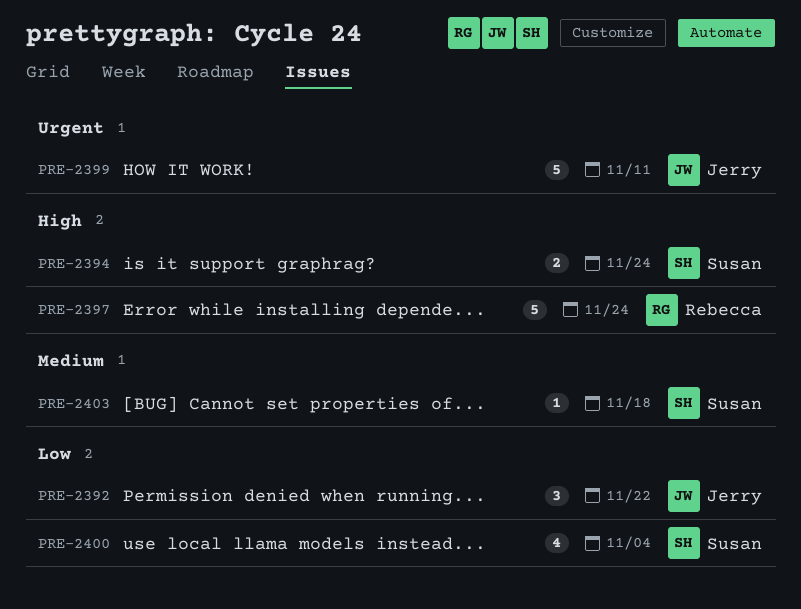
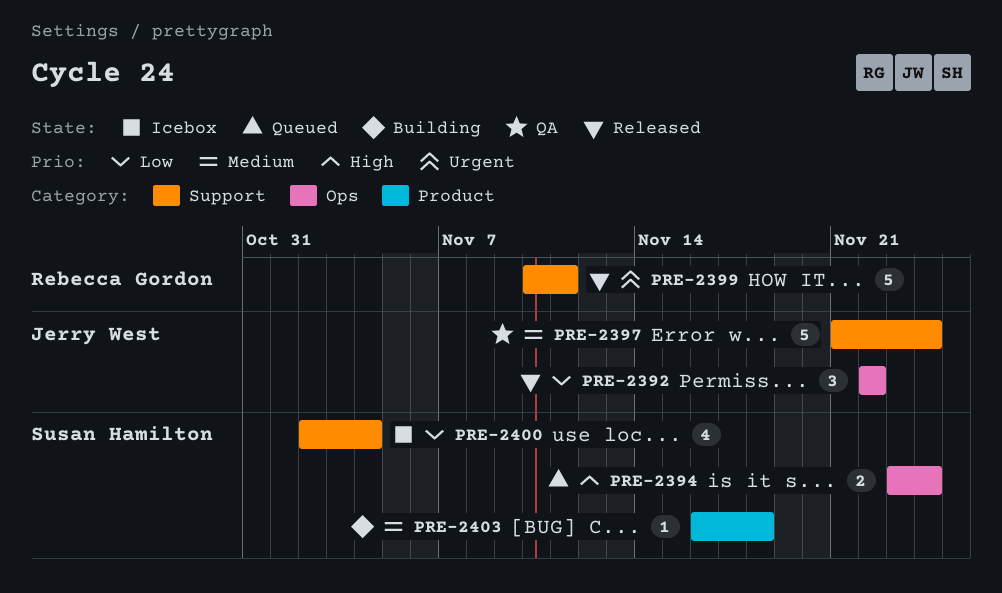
PRE-2397, owner: Rebecca Gordon -> Jerry West
PRE-2397, priority: High -> Medium
PRE-2399, owner: Jerry West -> Rebecca Gordon

